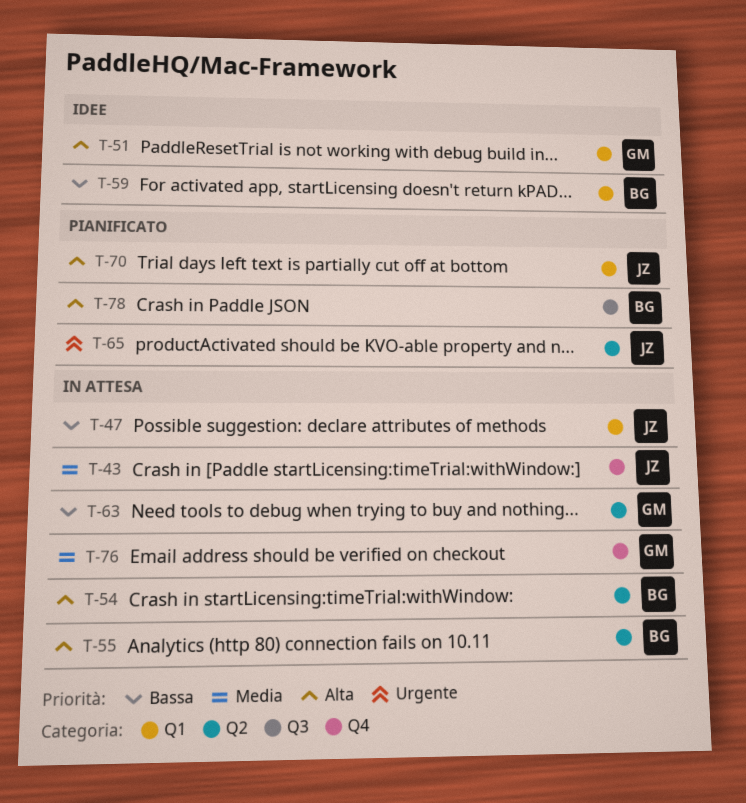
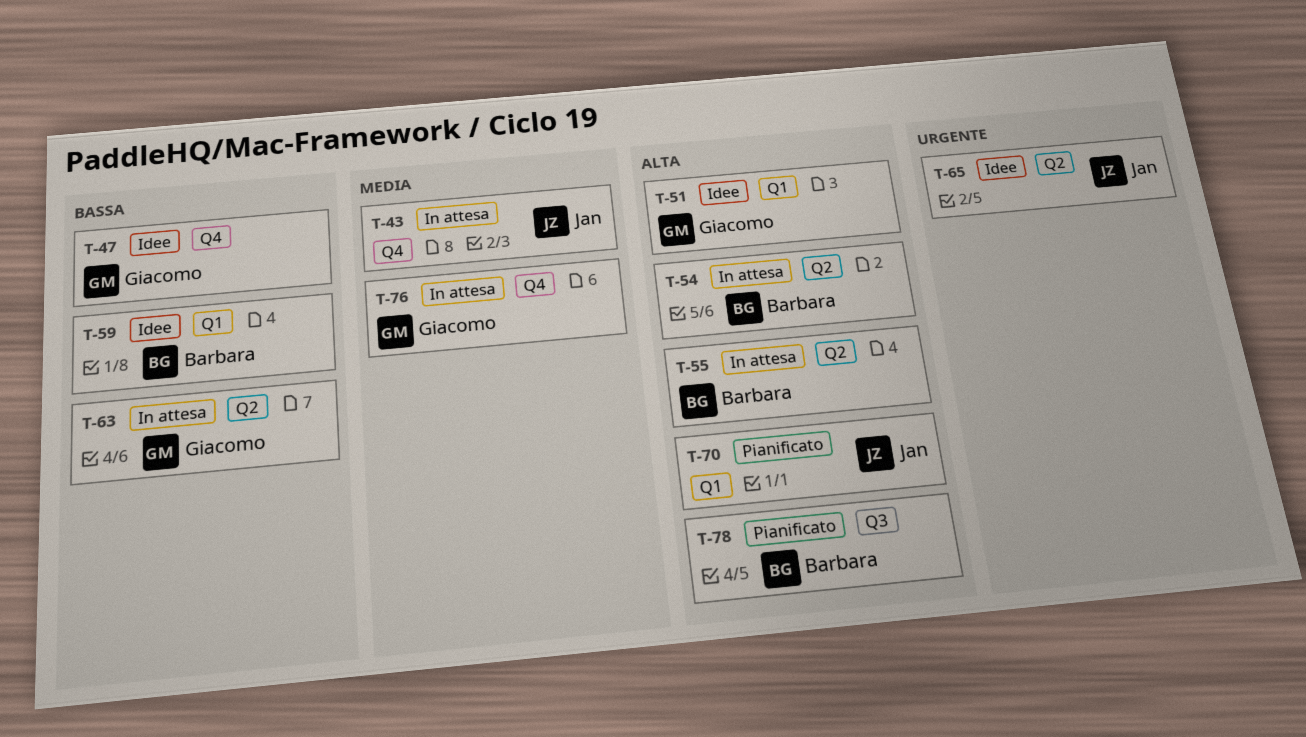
T-47, status: In attesa -> Idee
T-47, owner: Jan -> Giacomo
T-47, label: Q1 -> Q4
T-65, status: Pianificato -> Idee

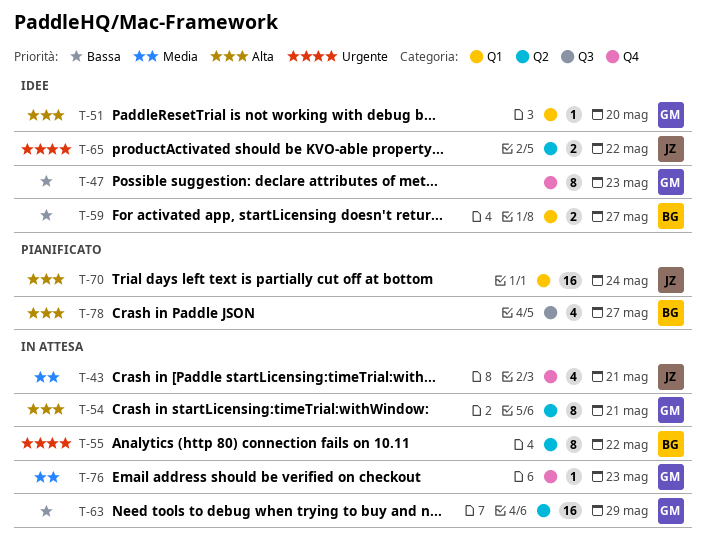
T-54, owner: Barbara -> Giacomo
T-55, priority: Alta -> Urgente

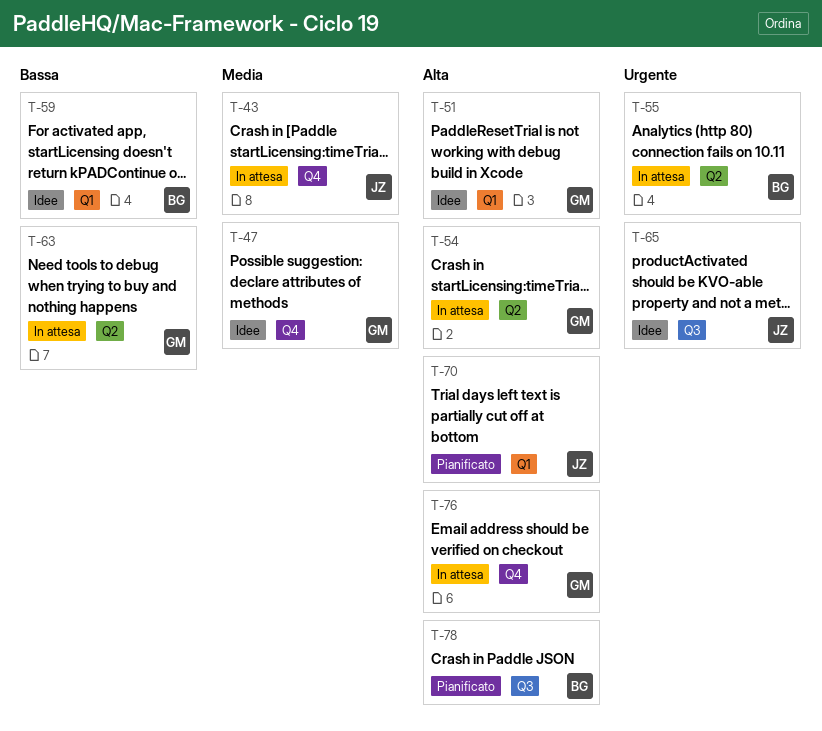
T-47, priority: Bassa -> Media
T-65, label: Q2 -> Q3
T-76, priority: Media -> Alta

